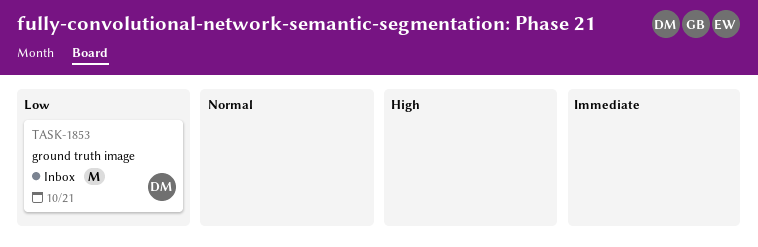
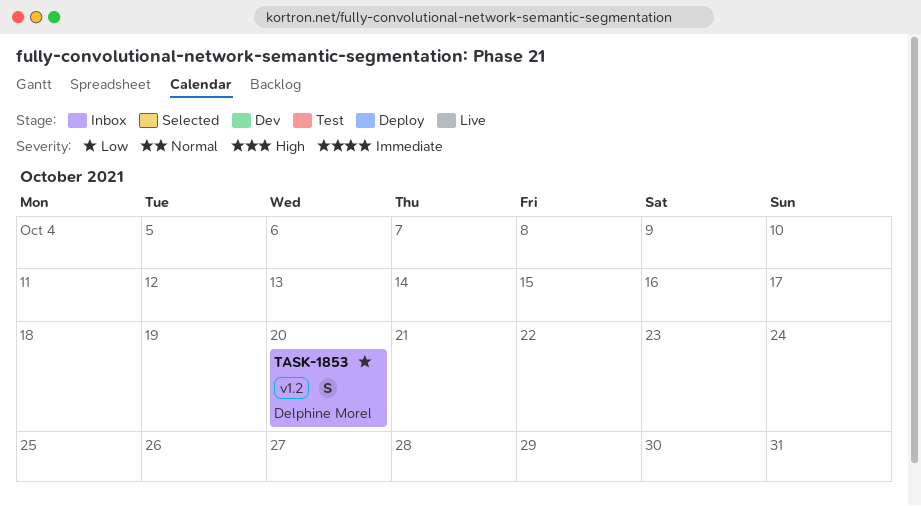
TASK-1853, estimate: M -> S
TASK-1853, due: Oct 21 -> Oct 20

